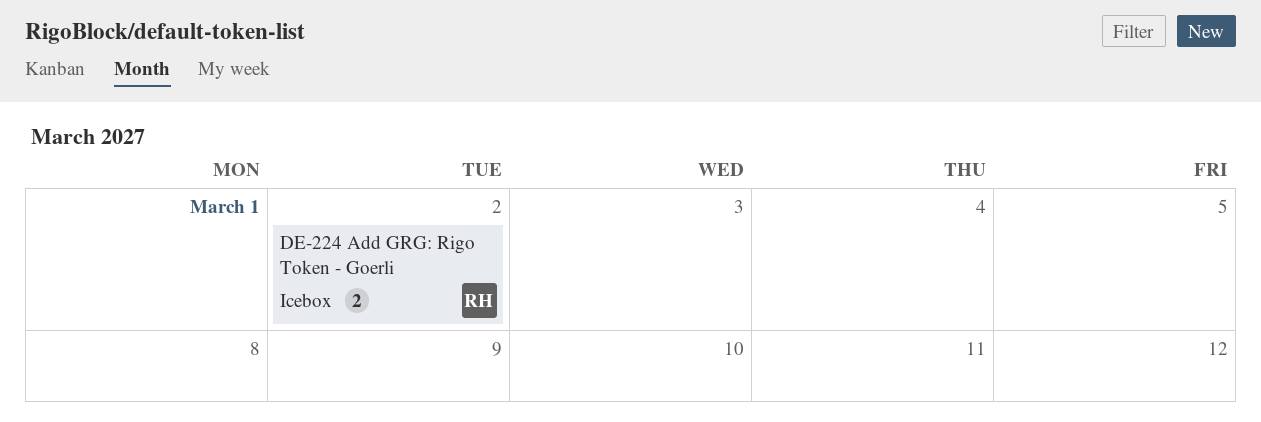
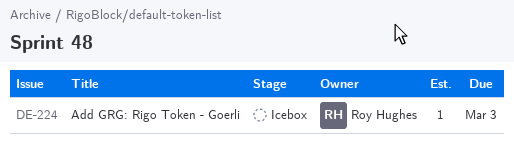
DE-224, estimate: 2 -> 1
DE-224, due: Mar 2 -> Mar 3

